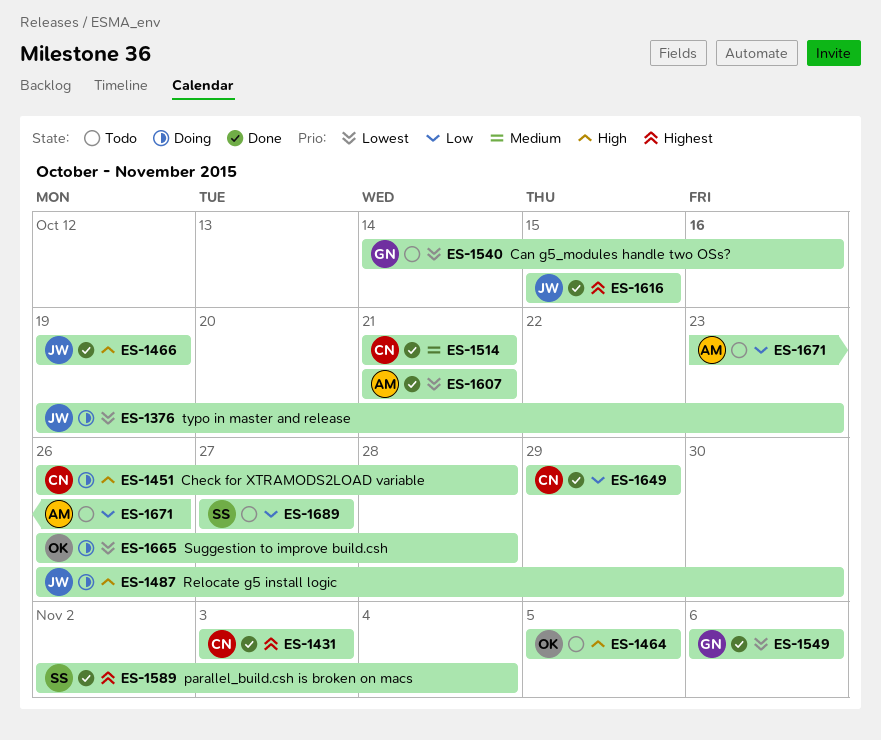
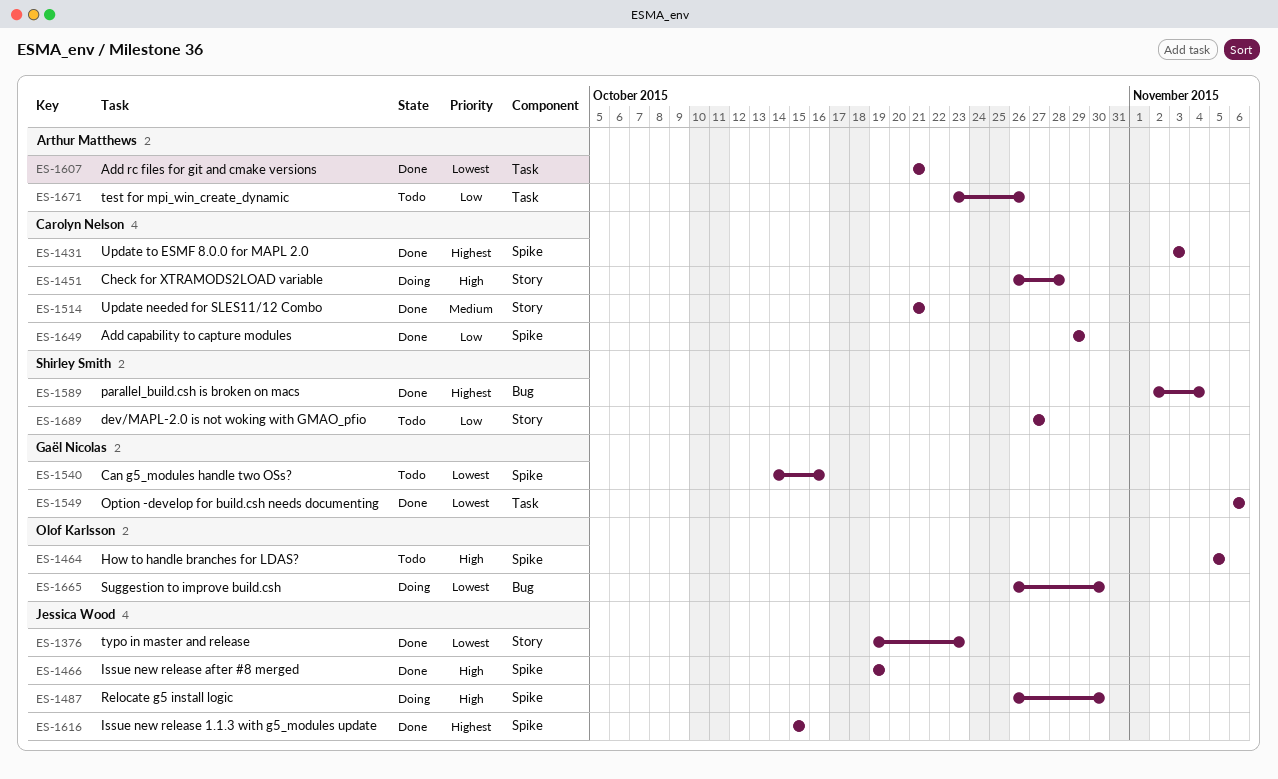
ES-1376, status: Doing -> Done
ES-1665, due: Oct 28 -> Oct 30

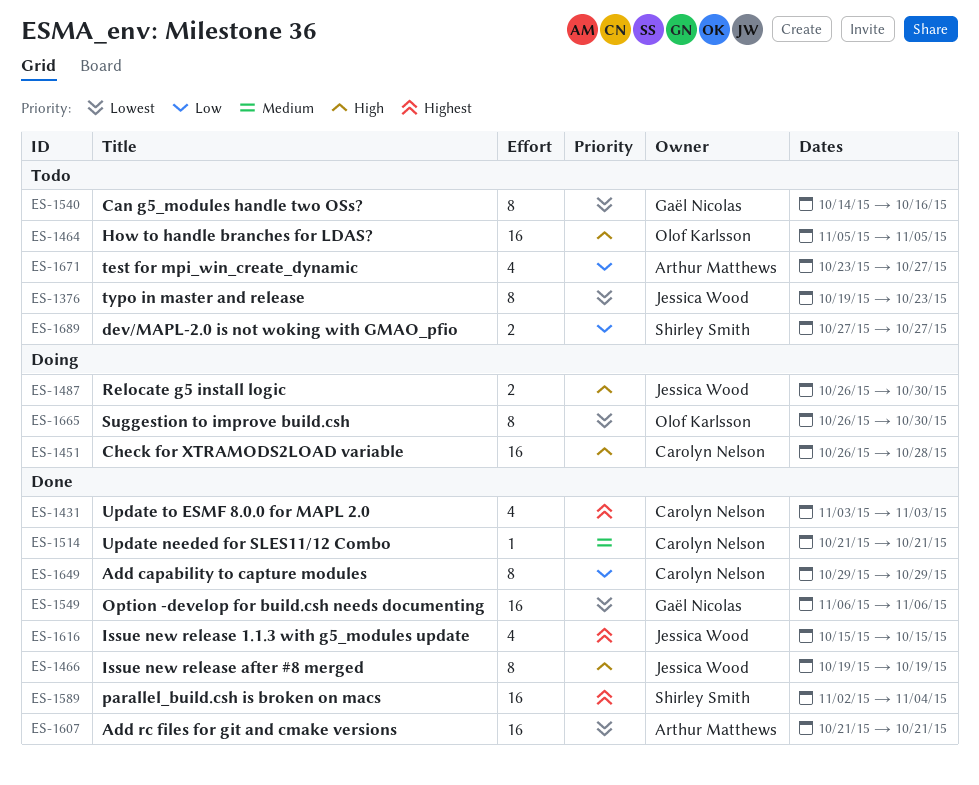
ES-1376, status: Done -> Todo
ES-1671, due: Oct 26 -> Oct 27

